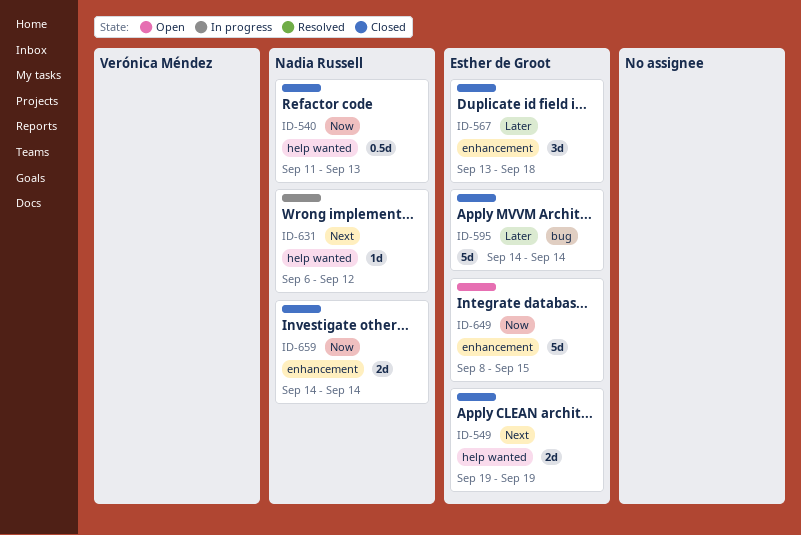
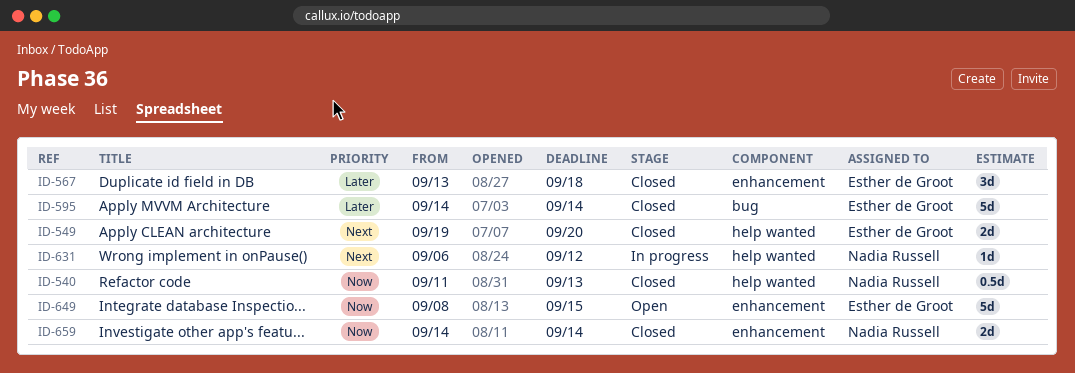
ID-549, due: Sep 19 -> Sep 20

